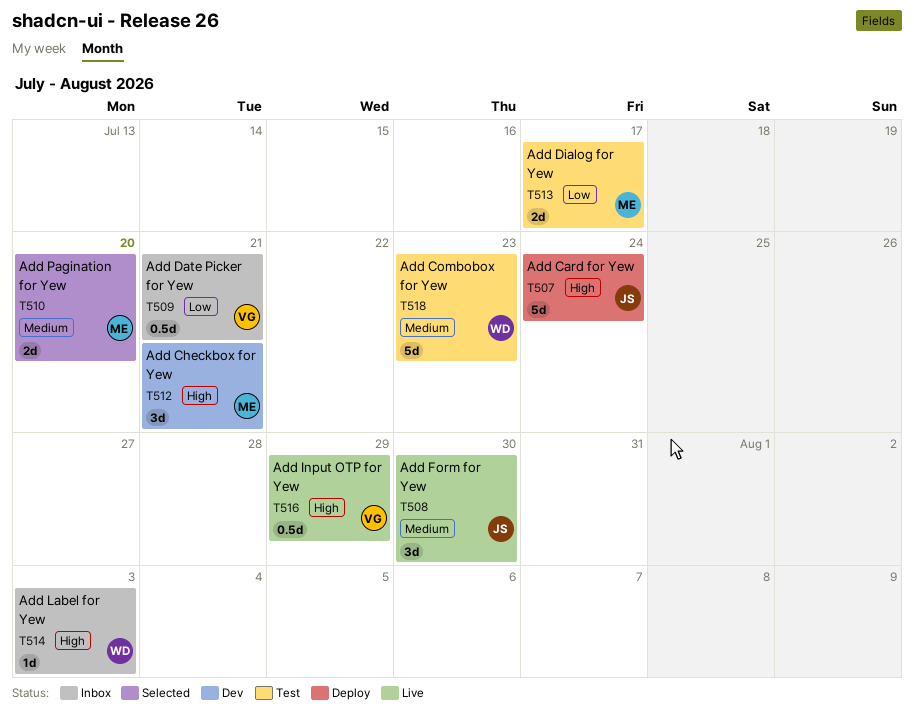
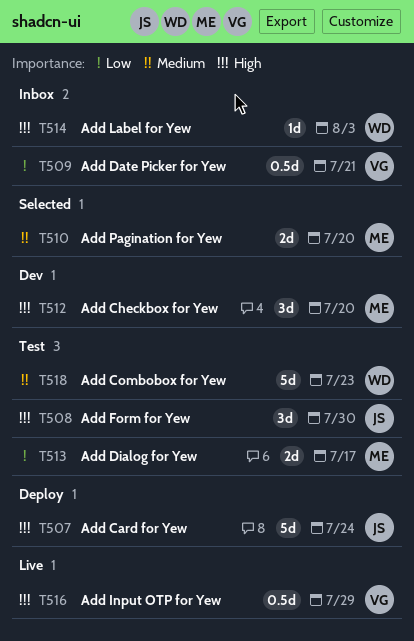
T508, status: Live -> Test
T508, priority: Medium -> High
T512, due: Jul 21 -> Jul 20

